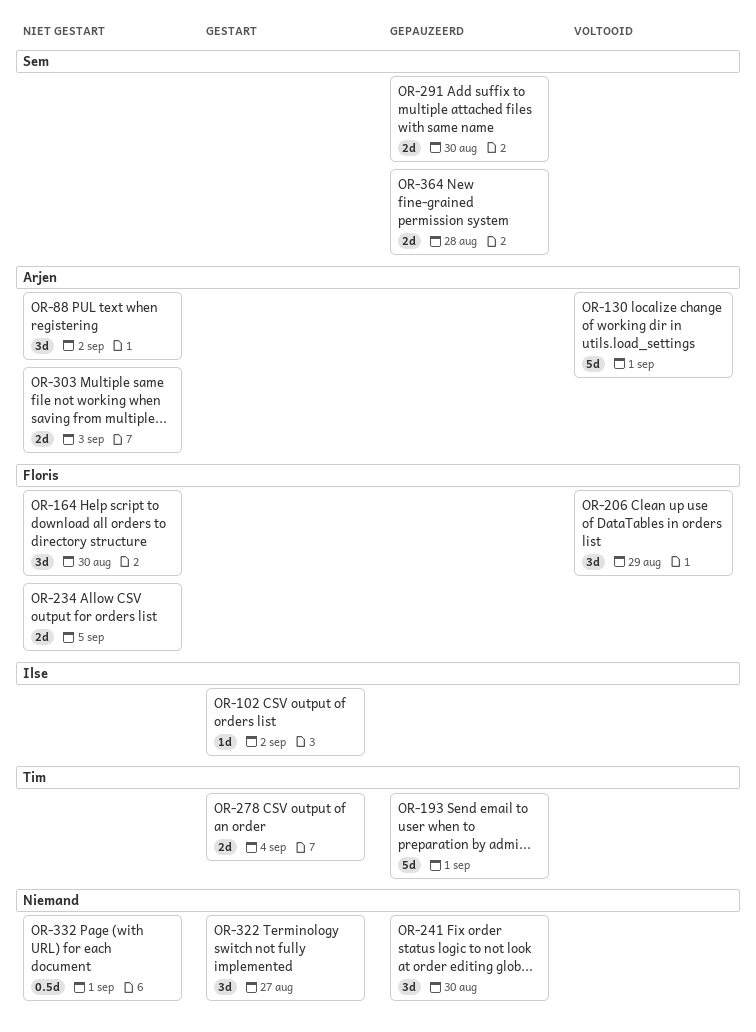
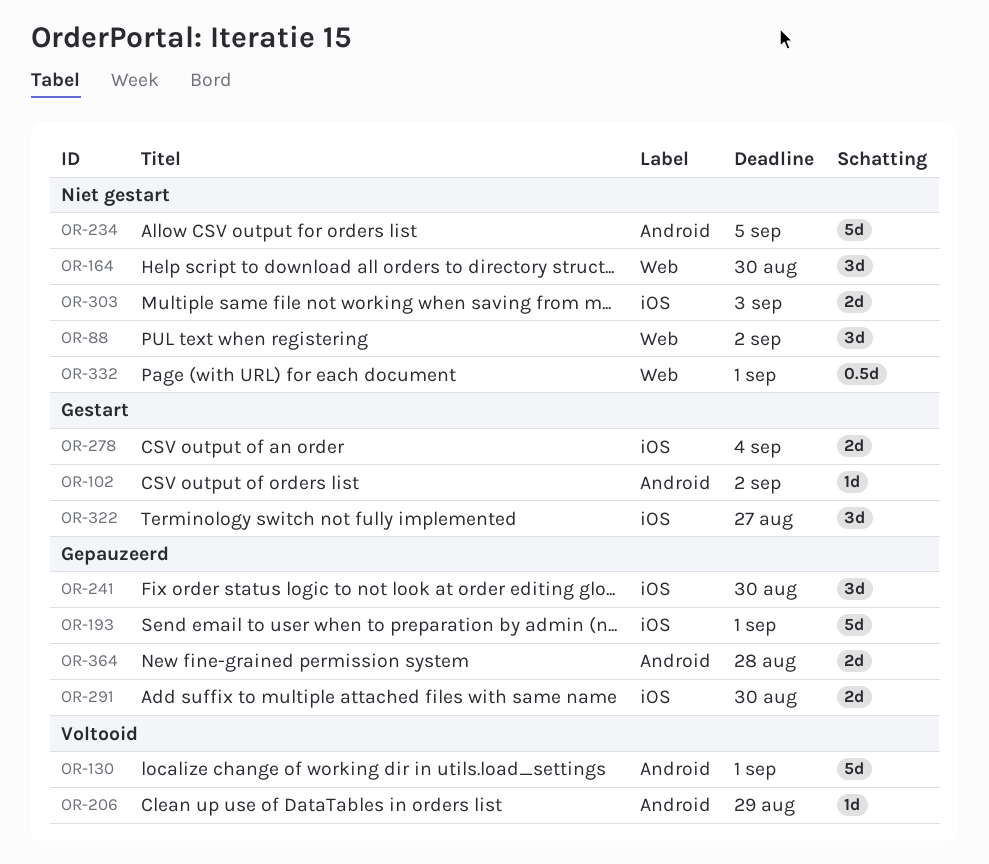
OR-206, estimate: 3d -> 1d
OR-234, estimate: 2d -> 5d

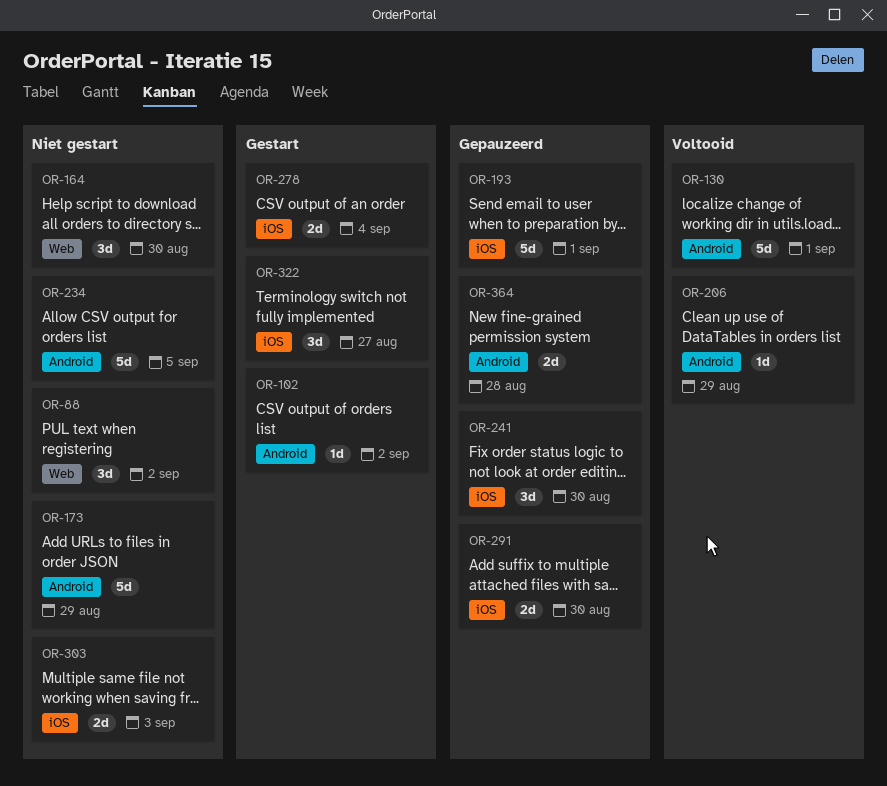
OR-173: none -> present
OR-332: present -> none

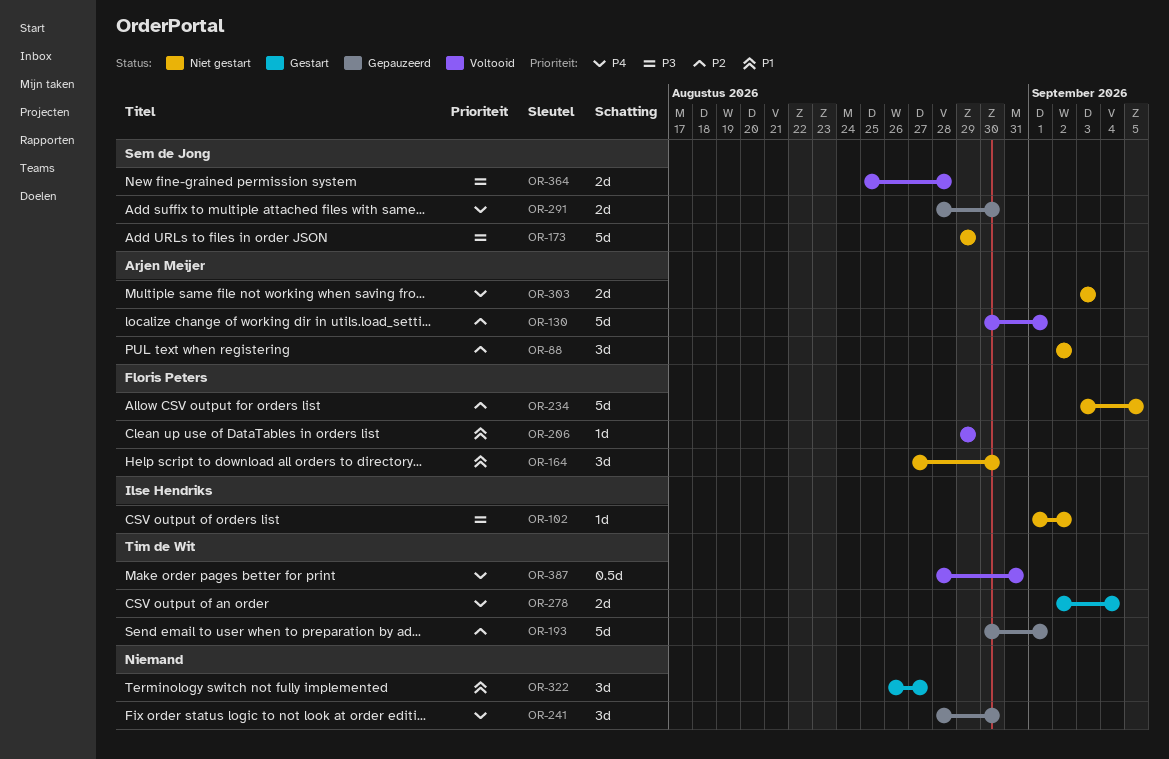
OR-102, status: Gestart -> Niet gestart
OR-364, status: Gepauzeerd -> Voltooid
OR-387: none -> present

